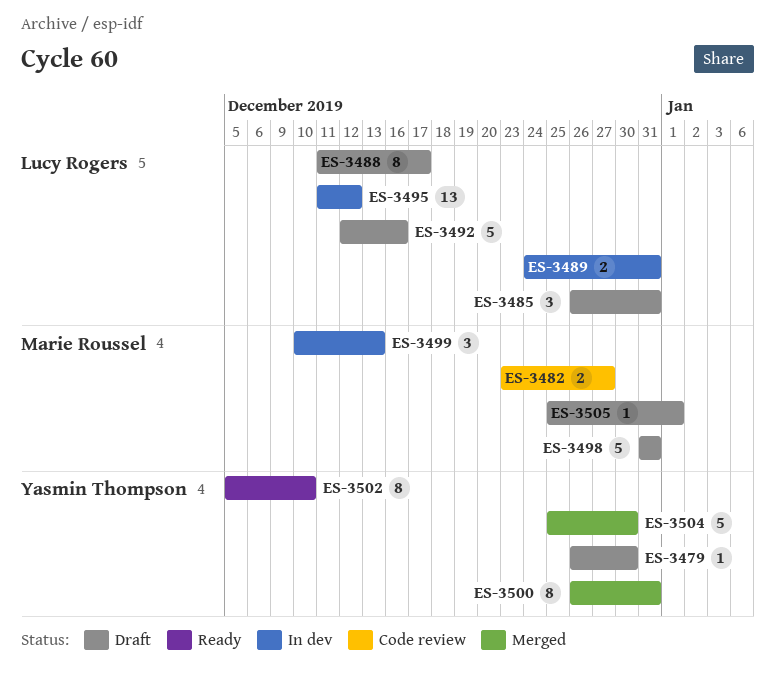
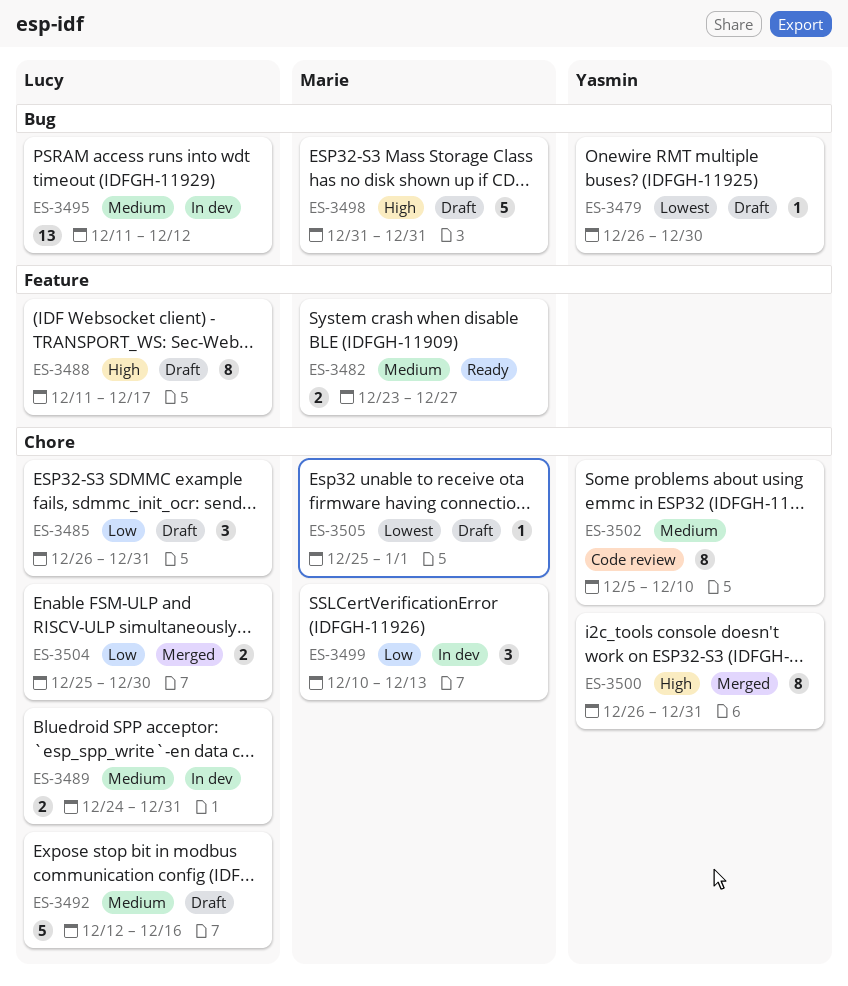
ES-3482, status: Code review -> Ready
ES-3502, status: Ready -> Code review
ES-3504, owner: Yasmin Thompson -> Lucy Rogers
ES-3504, estimate: 5 -> 2

